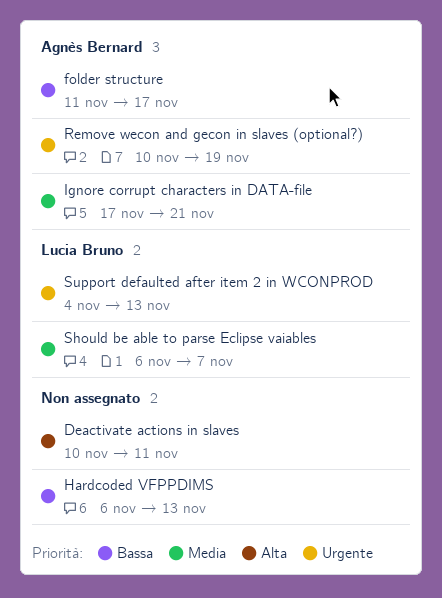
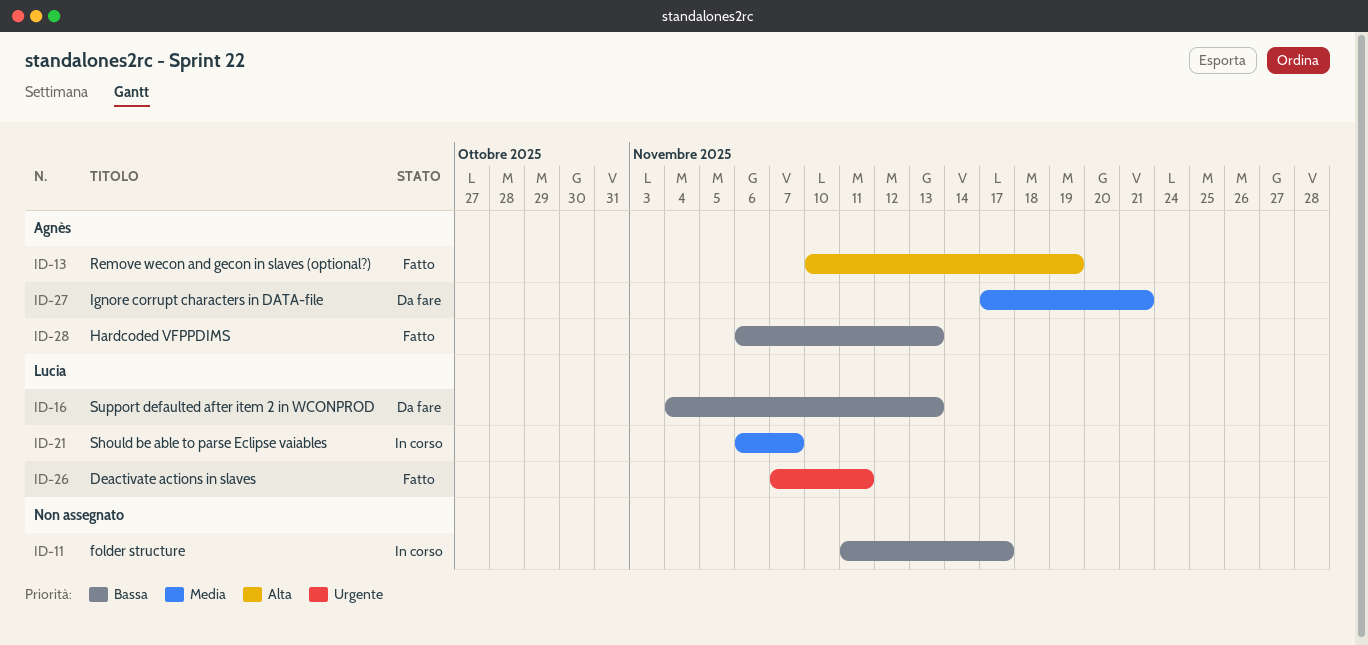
Deactivate actions in slaves, owner: none -> Lucia Bruno
Deactivate actions in slaves, priority: Alta -> Urgente
Deactivate actions in slaves, start: Nov 10 -> Nov 7
folder structure, owner: Agnès Bernard -> none
Hardcoded VFPPDIMS, owner: none -> Agnès Bernard
Remove wecon and gecon in slaves (optional?), priority: Urgente -> Alta
Support defaulted after item 2 in WCONPROD, priority: Urgente -> Bassa

